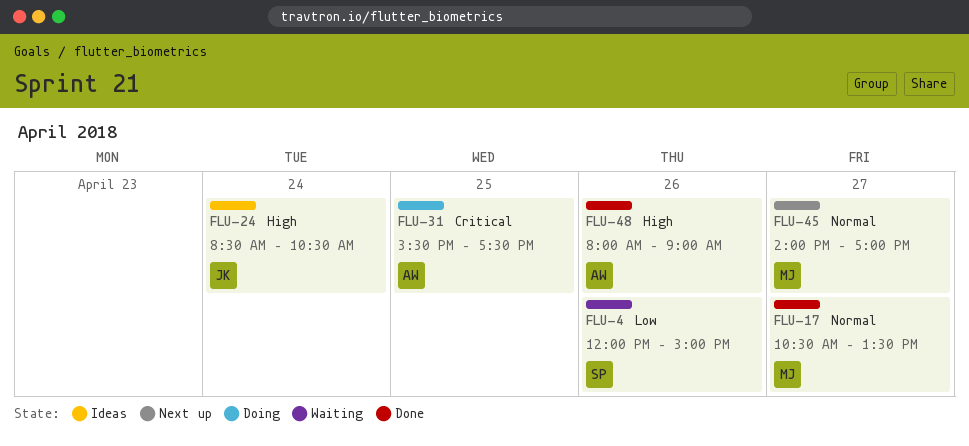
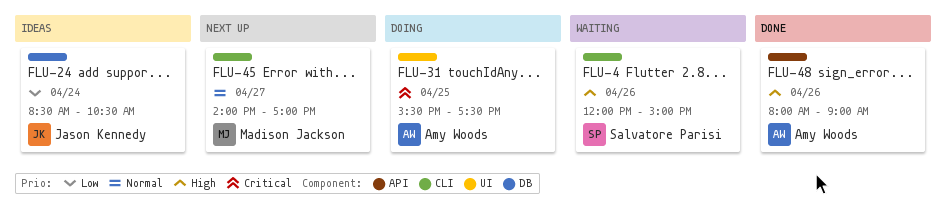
FLU-4, priority: Low -> High
FLU-17: present -> none
FLU-24, priority: High -> Low

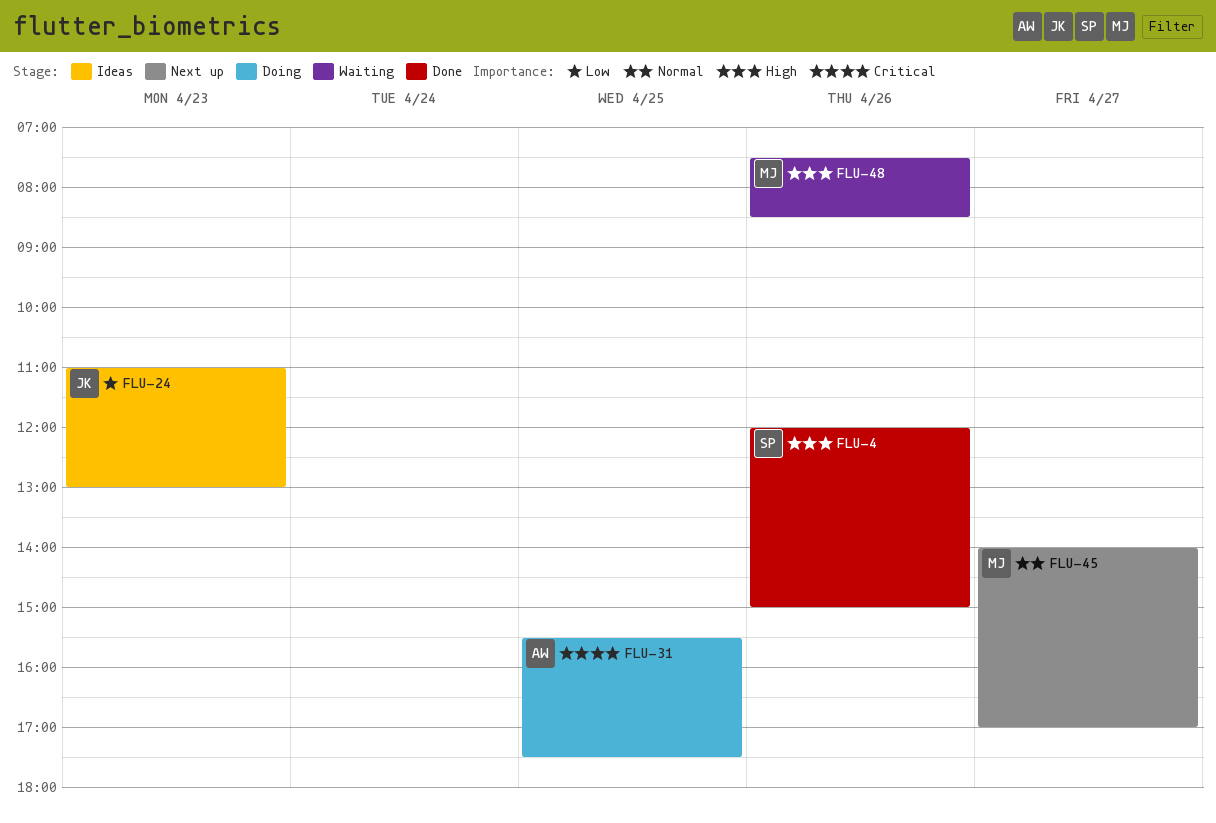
FLU-4, status: Waiting -> Done
FLU-24, day: Apr 24 -> Apr 23
FLU-24, begins: 08:30 -> 11:00
FLU-24, ends: 10:30 -> 13:00
FLU-48, status: Done -> Waiting
FLU-48, owner: Amy Woods -> Madison Jackson
FLU-48, begins: 08:00 -> 07:30
FLU-48, ends: 09:00 -> 08:30

